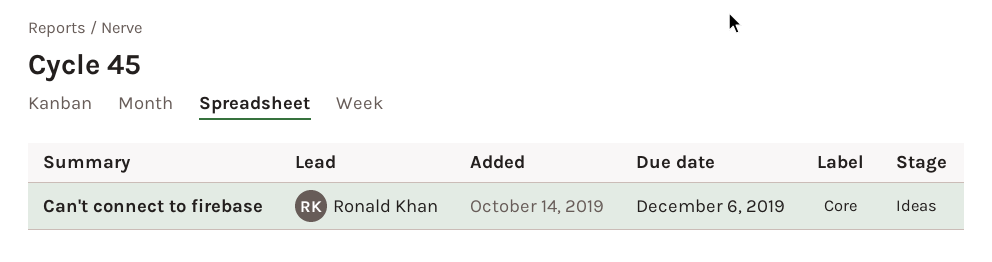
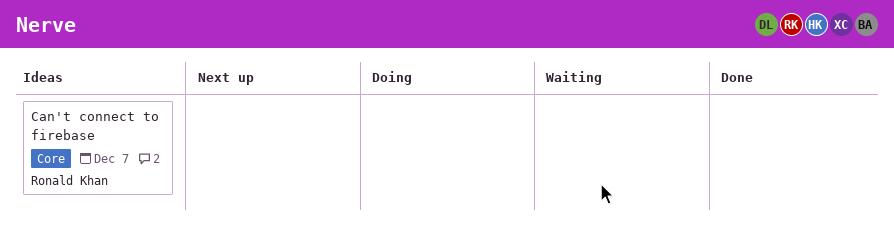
Can't connect to firebase, due: Dec 6 -> Dec 7

